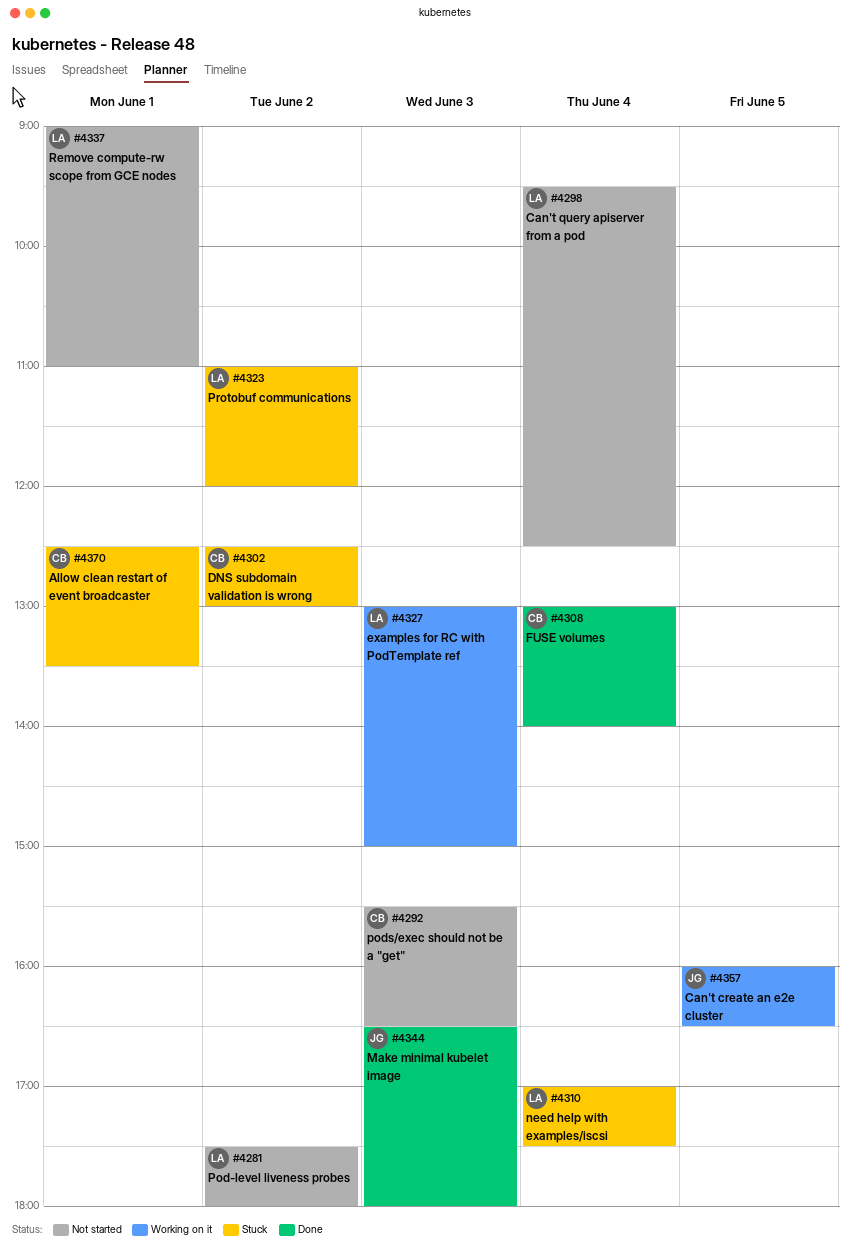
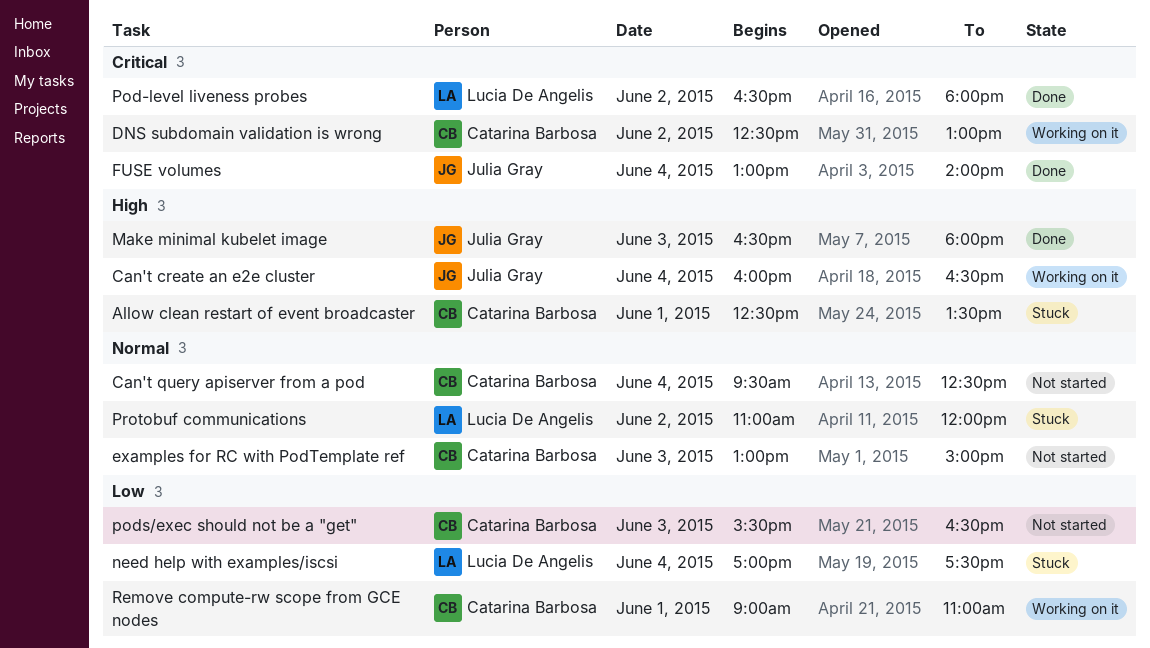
Can't create an e2e cluster, day: Jun 5 -> Jun 4
Can't query apiserver from a pod, owner: Lucia De Angelis -> Catarina Barbosa
DNS subdomain validation is wrong, status: Stuck -> Working on it
examples for RC with PodTemplate ref, status: Working on it -> Not started
examples for RC with PodTemplate ref, owner: Lucia De Angelis -> Catarina Barbosa
FUSE volumes, owner: Catarina Barbosa -> Julia Gray
Pod-level liveness probes, status: Not started -> Done
Pod-level liveness probes, begins: 17:30 -> 16:30
Remove compute-rw scope from GCE nodes, status: Not started -> Working on it
Remove compute-rw scope from GCE nodes, owner: Lucia De Angelis -> Catarina Barbosa

